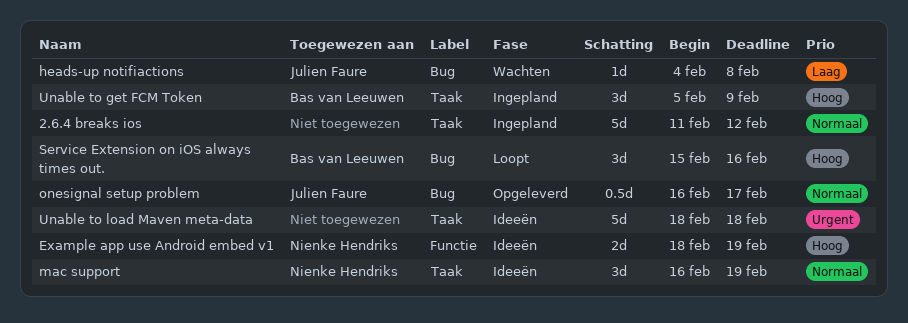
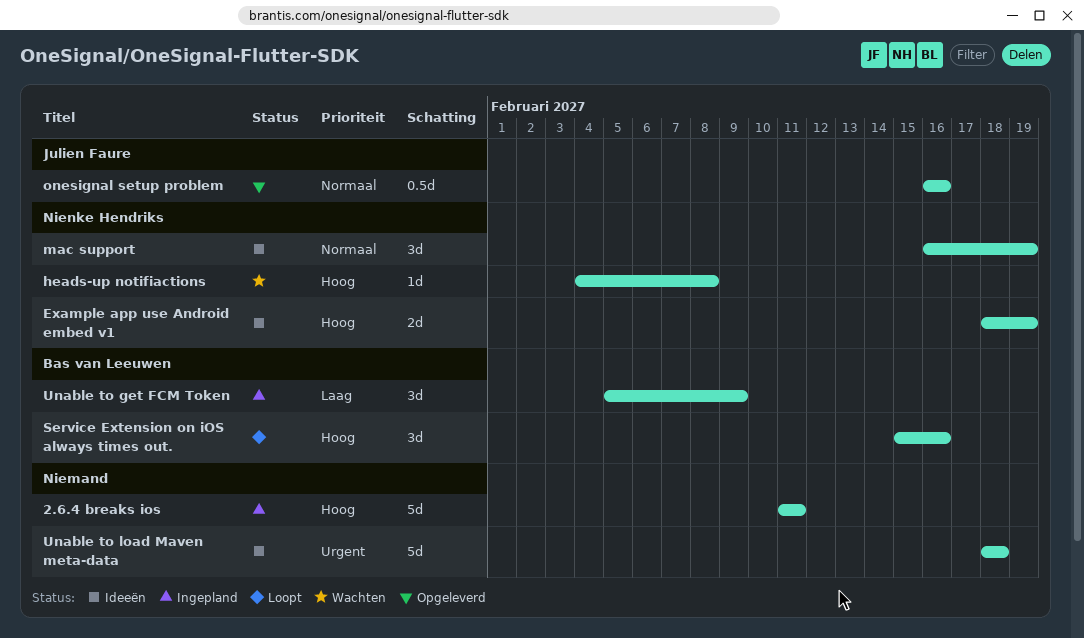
2.6.4 breaks ios, priority: Normaal -> Hoog
2.6.4 breaks ios, due: Feb 12 -> Feb 11
heads-up notifiactions, owner: Julien Faure -> Nienke Hendriks
heads-up notifiactions, priority: Laag -> Hoog
onesignal setup problem, due: Feb 17 -> Feb 16
Unable to get FCM Token, priority: Hoog -> Laag

